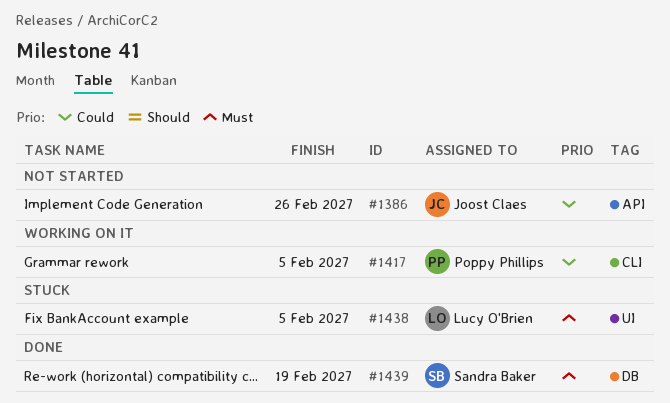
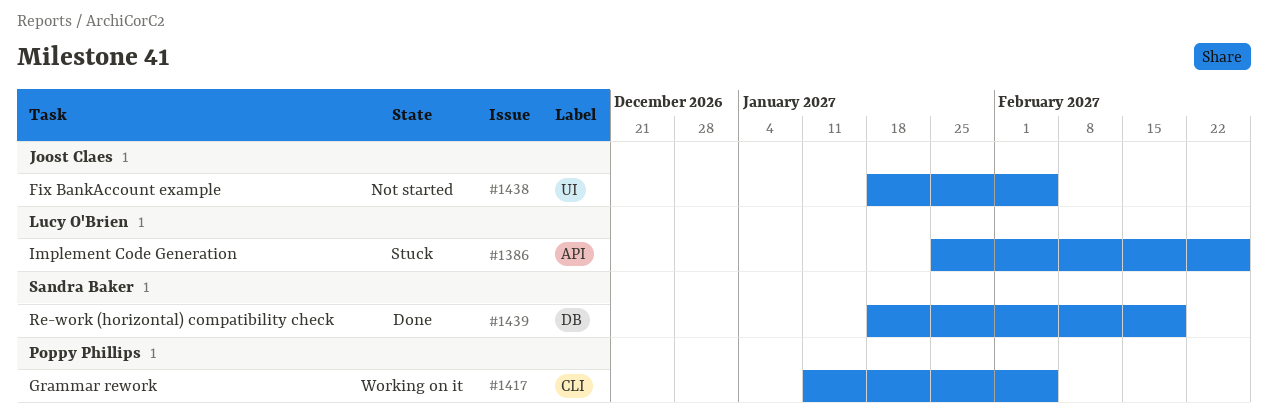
#1386, status: Not started -> Stuck
#1386, owner: Joost Claes -> Lucy O'Brien
#1438, status: Stuck -> Not started
#1438, owner: Lucy O'Brien -> Joost Claes

